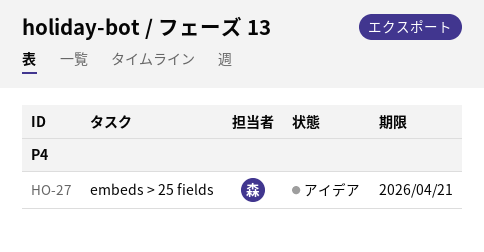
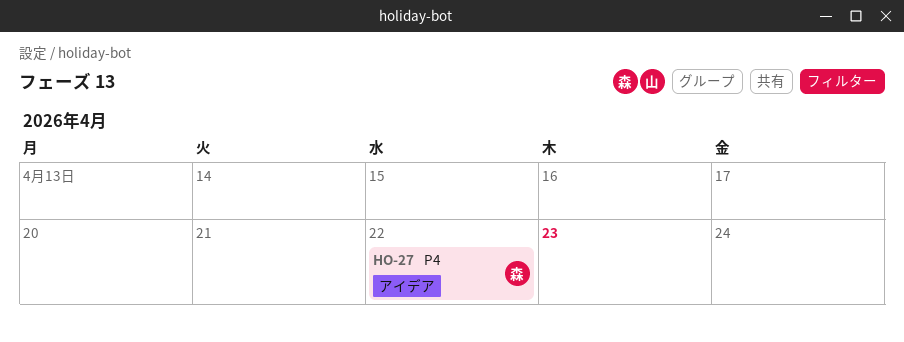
HO-27, due: Apr 21 -> Apr 22

